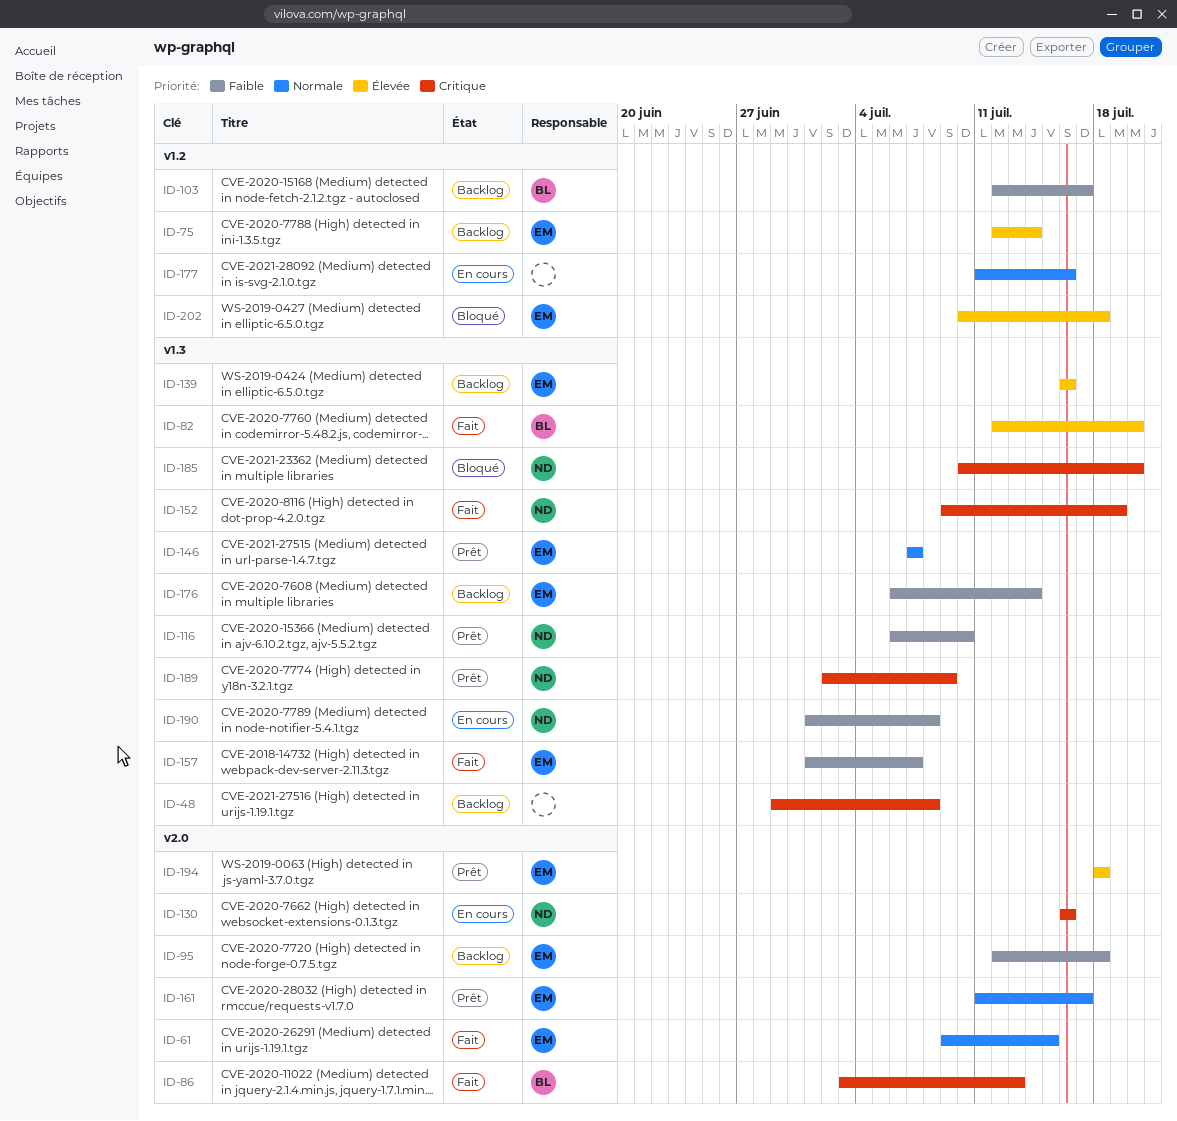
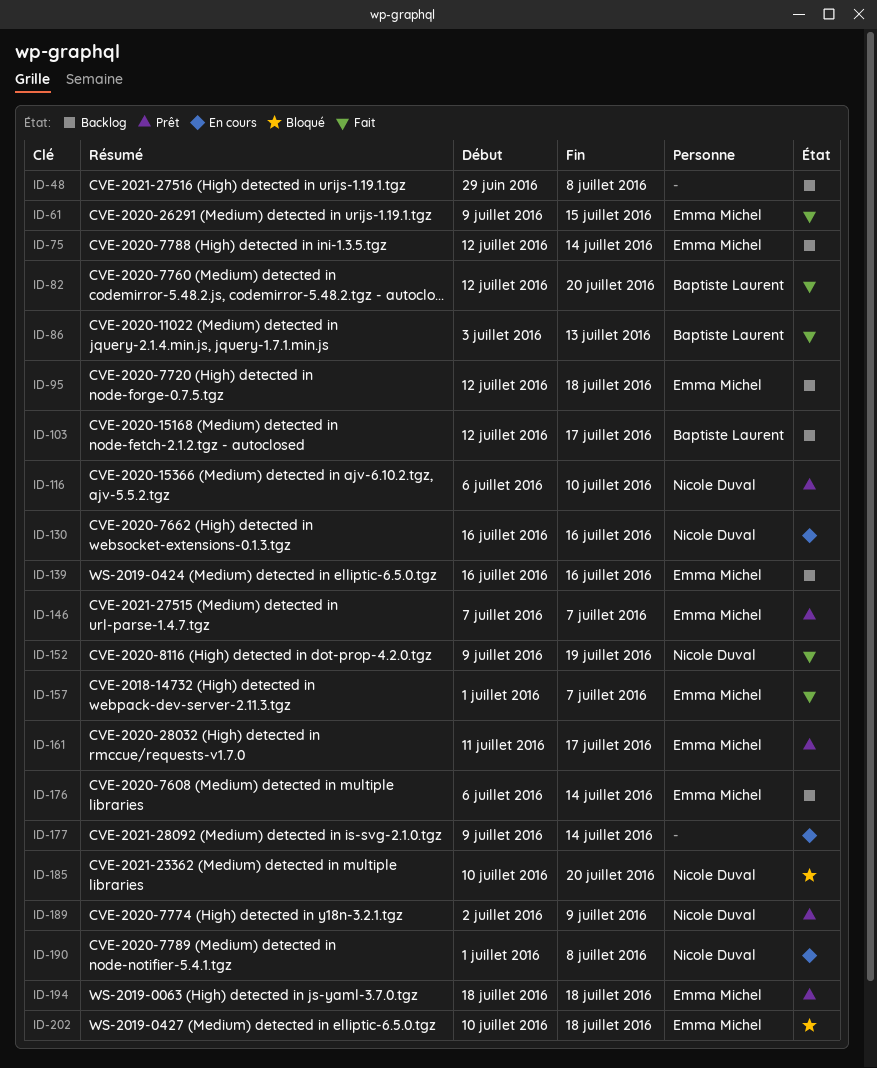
ID-177, start: Jul 11 -> Jul 9
ID-177, due: Jul 16 -> Jul 14

